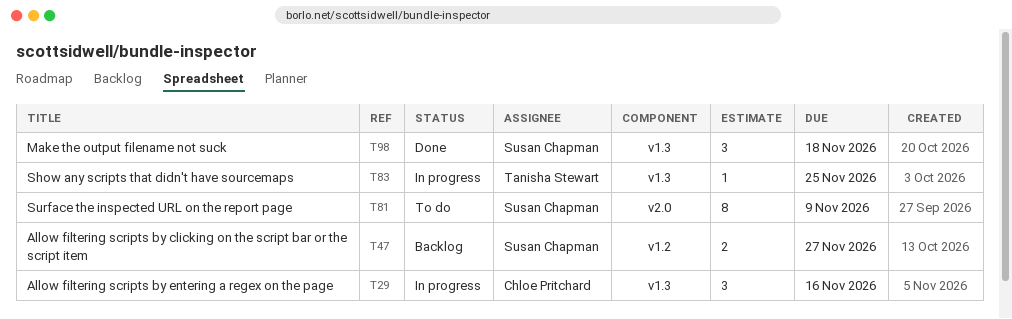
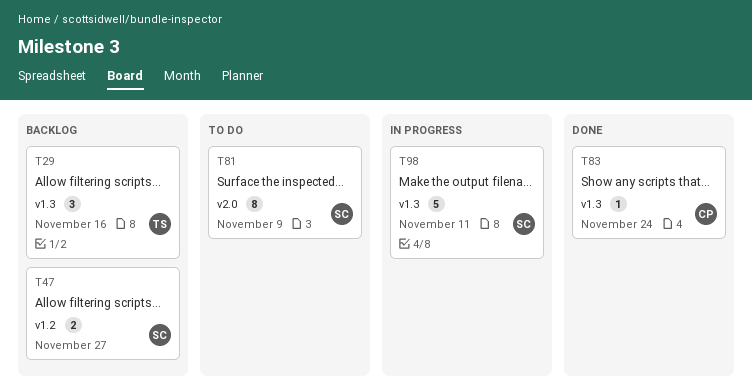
T29, status: In progress -> Backlog
T29, owner: Chloe Pritchard -> Tanisha Stewart
T83, status: In progress -> Done
T83, owner: Tanisha Stewart -> Chloe Pritchard
T83, due: Nov 25 -> Nov 24
T98, status: Done -> In progress
T98, estimate: 3 -> 5
T98, due: Nov 18 -> Nov 11

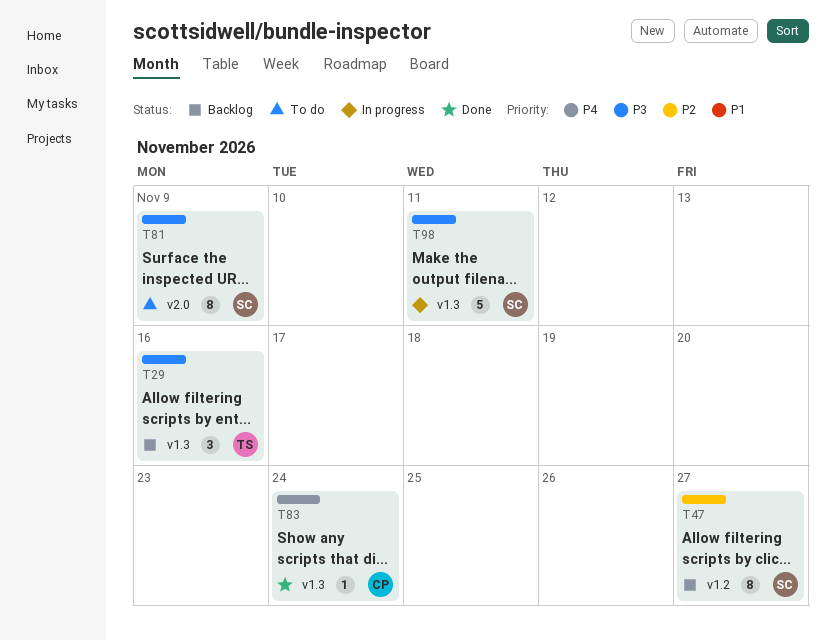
T47, estimate: 2 -> 8

